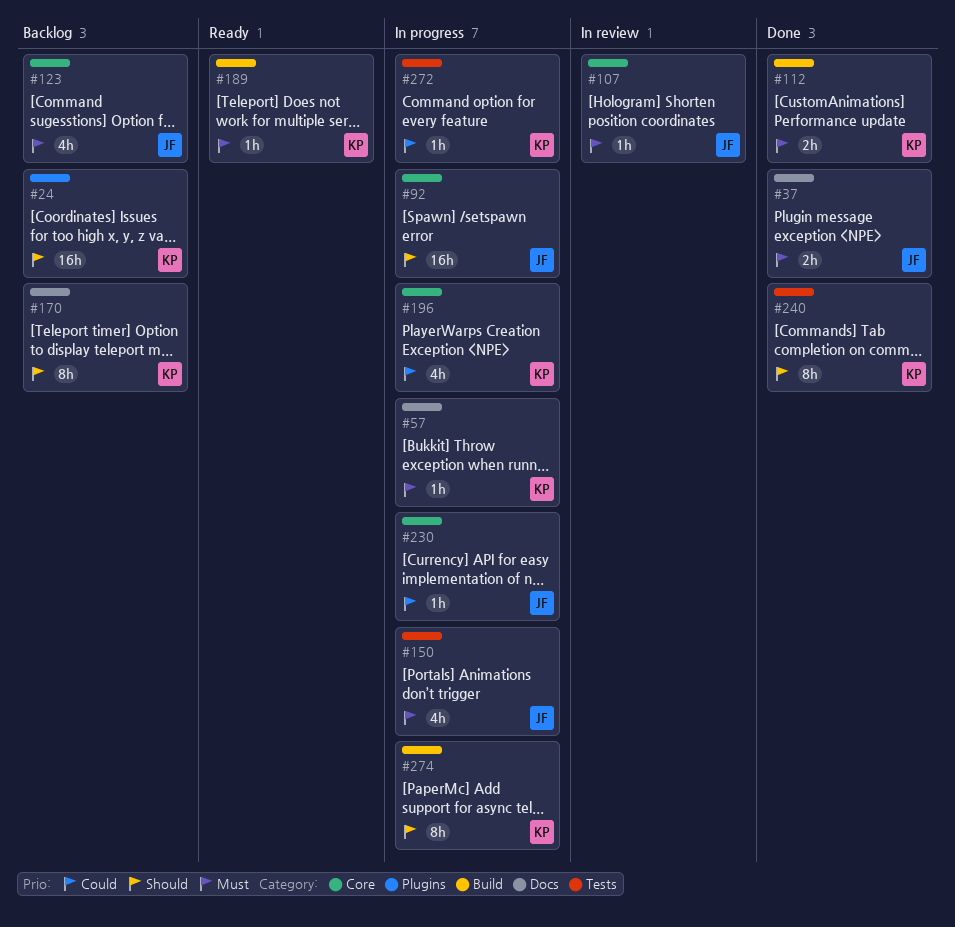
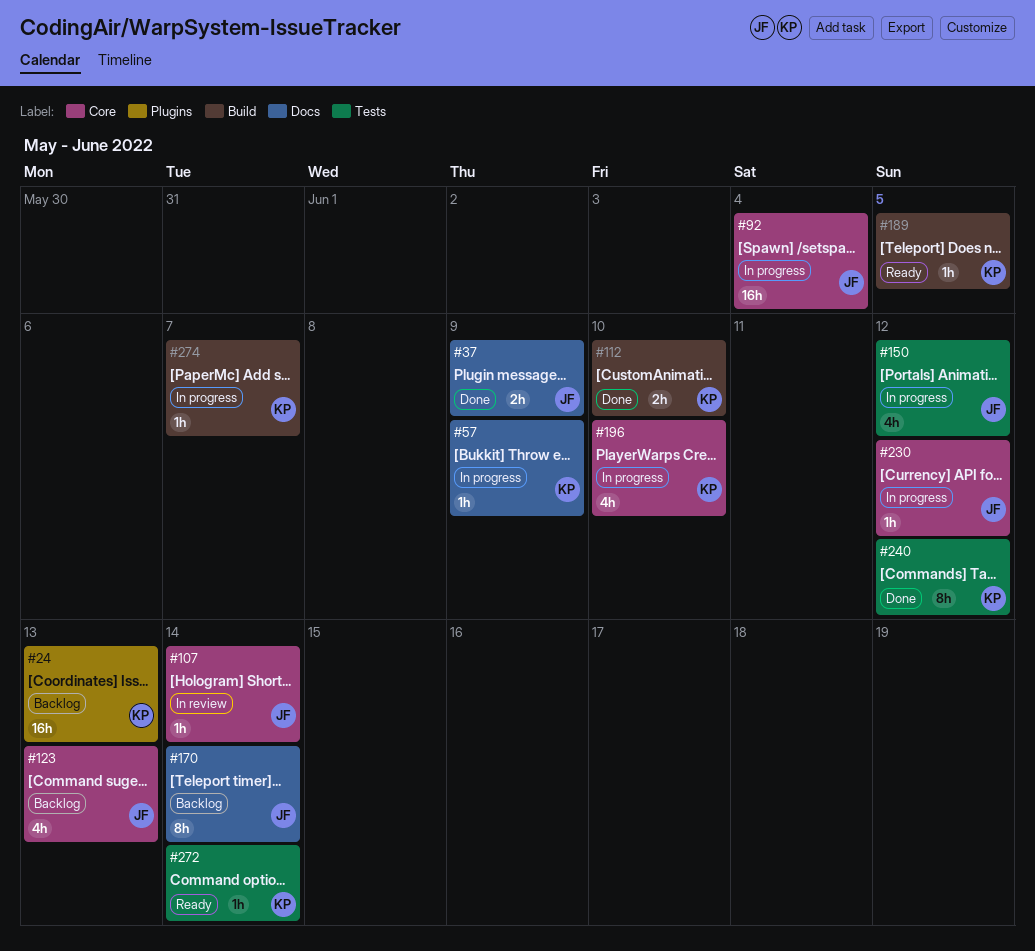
#170, owner: KP -> JF
#272, status: In progress -> Ready
#274, estimate: 8h -> 1h

